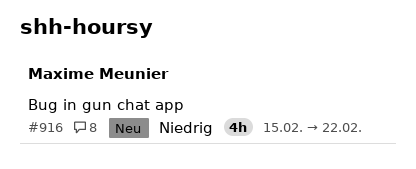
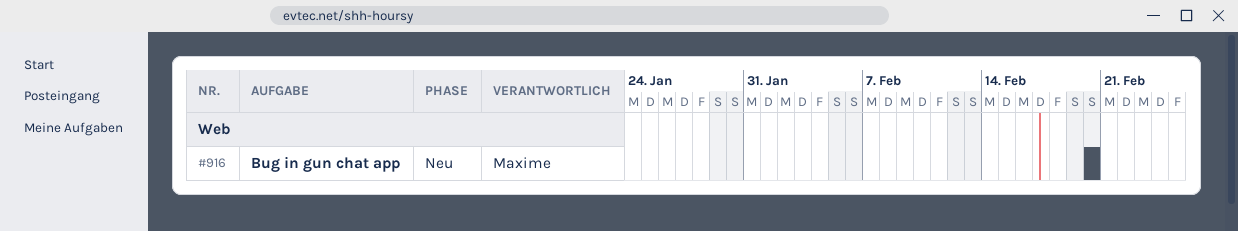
#916, start: Feb 15 -> Feb 20
#916, due: Feb 22 -> Feb 20

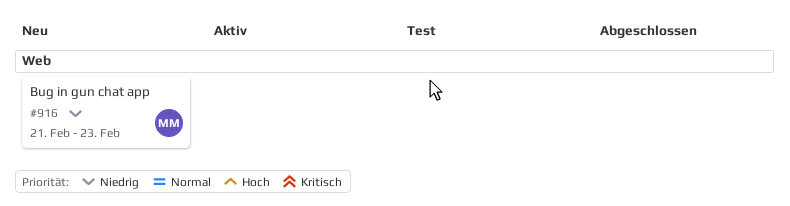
#916, start: Feb 20 -> Feb 21
#916, due: Feb 20 -> Feb 23

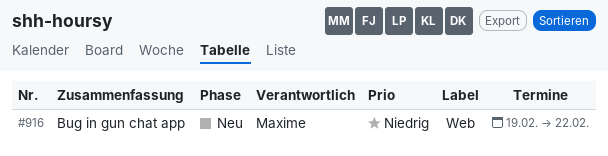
#916, start: Feb 21 -> Feb 19
#916, due: Feb 23 -> Feb 22

